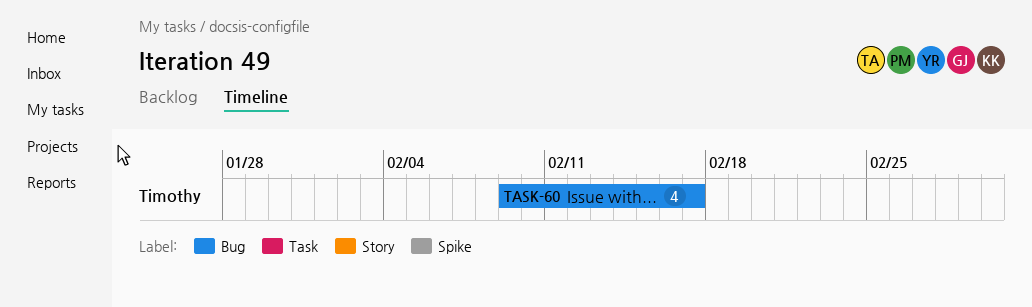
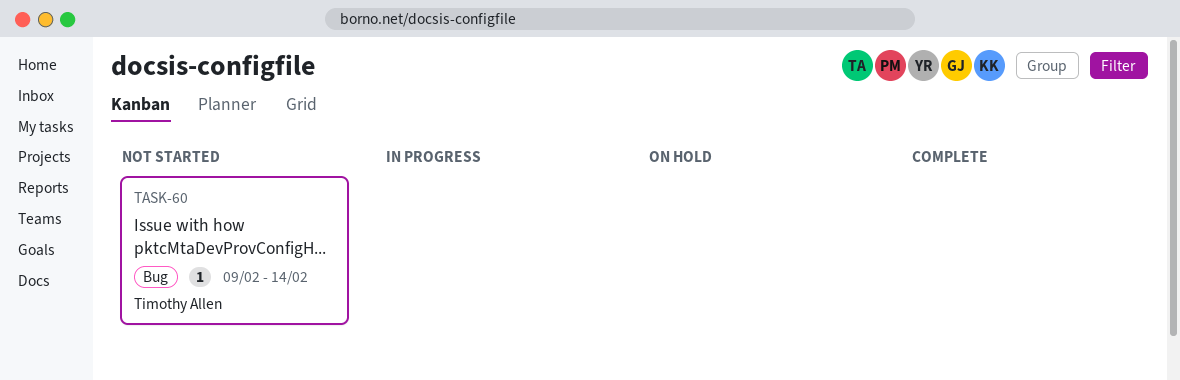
TASK-60, estimate: 4 -> 1
TASK-60, due: Feb 17 -> Feb 14

